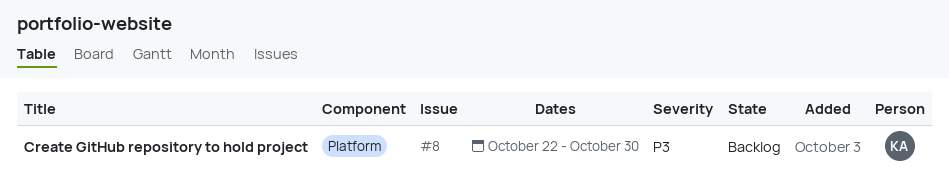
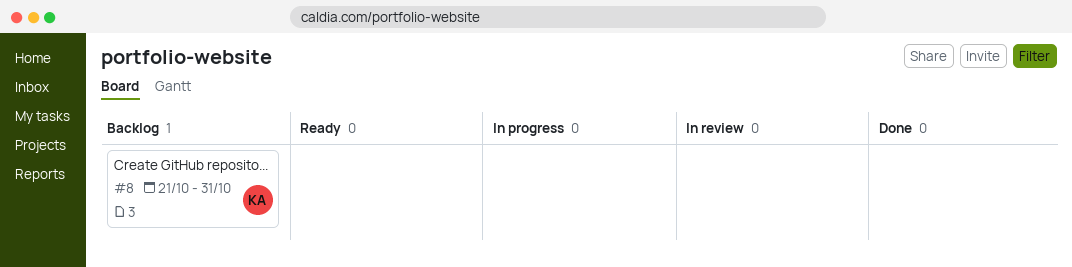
#8, start: Oct 22 -> Oct 21
#8, due: Oct 30 -> Oct 31

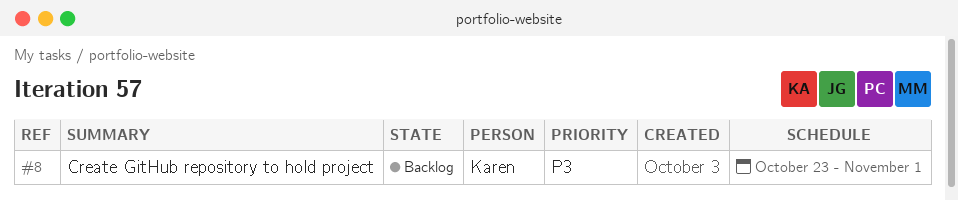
#8, start: Oct 21 -> Oct 23
#8, due: Oct 31 -> Nov 1

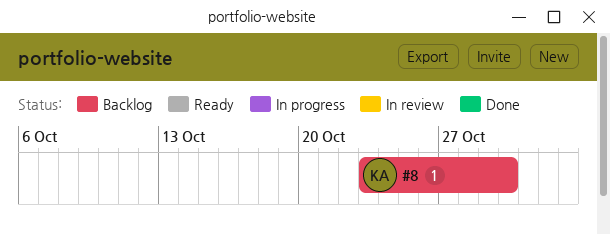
#8, due: Nov 1 -> Oct 30

